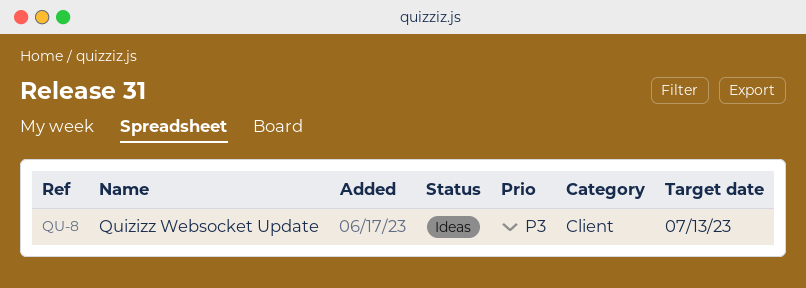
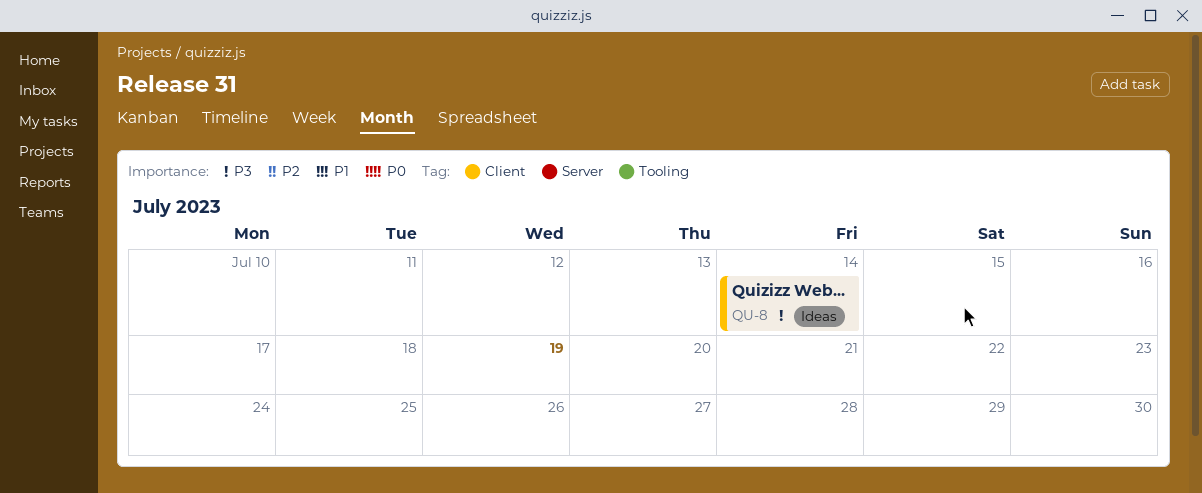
QU-8, due: Jul 13 -> Jul 14

